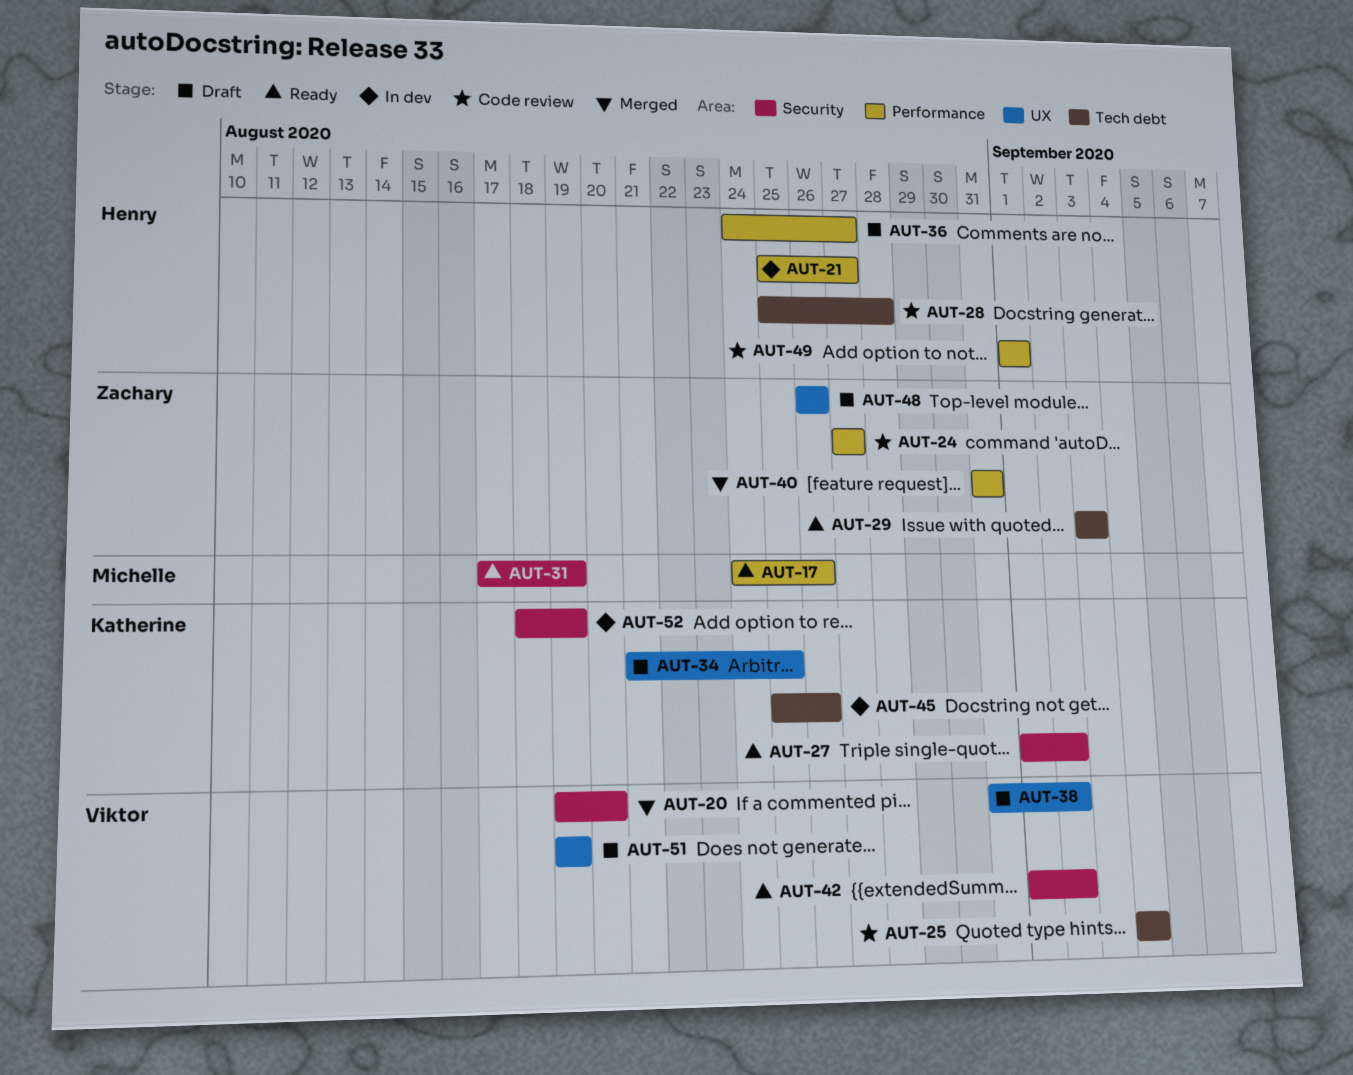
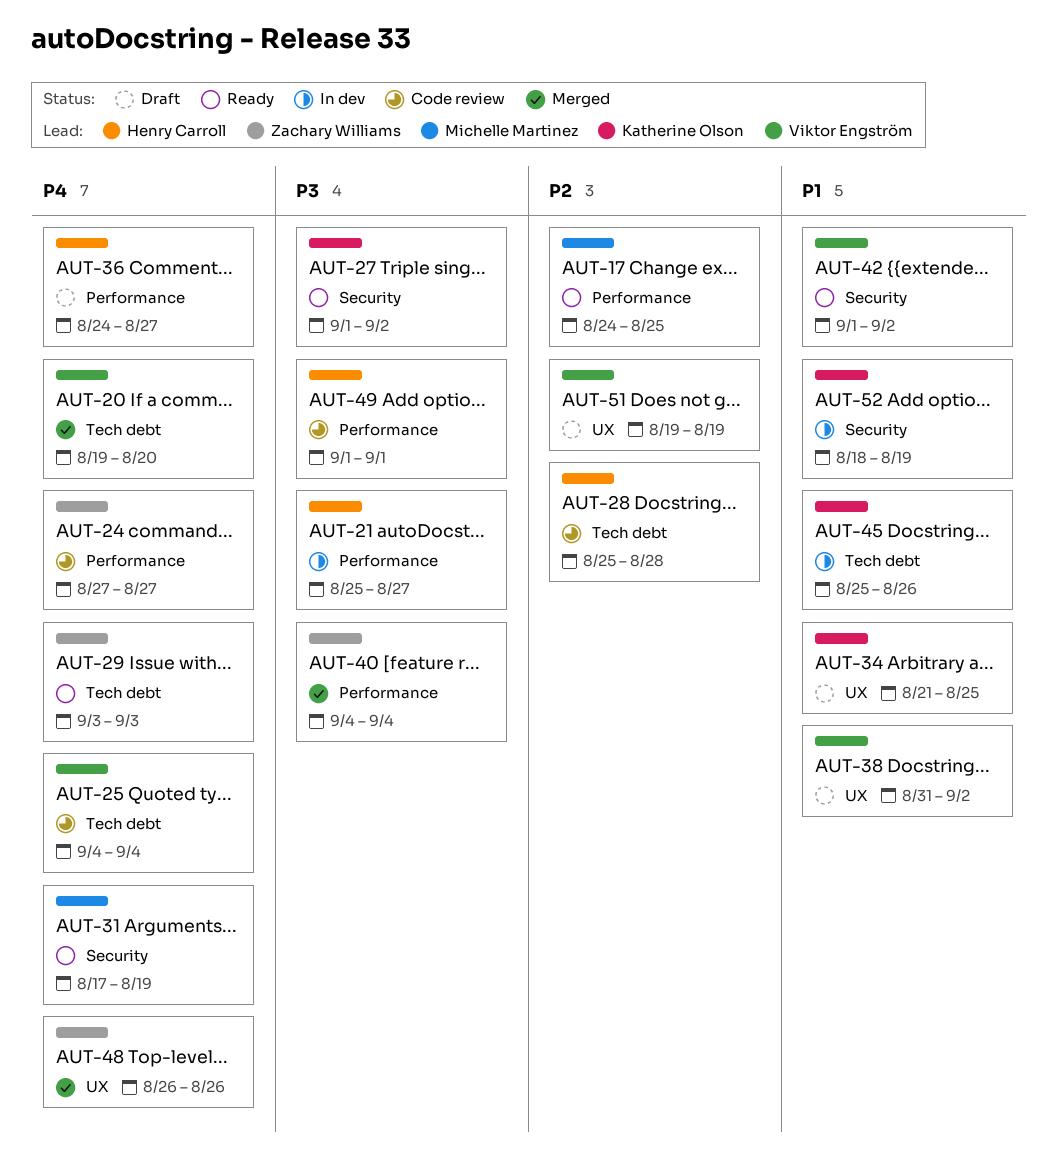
AUT-17, due: Aug 26 -> Aug 25
AUT-20, label: Security -> Tech debt
AUT-40, start: Aug 31 -> Sep 4
AUT-40, due: Aug 31 -> Sep 4
AUT-48, status: Draft -> Merged

